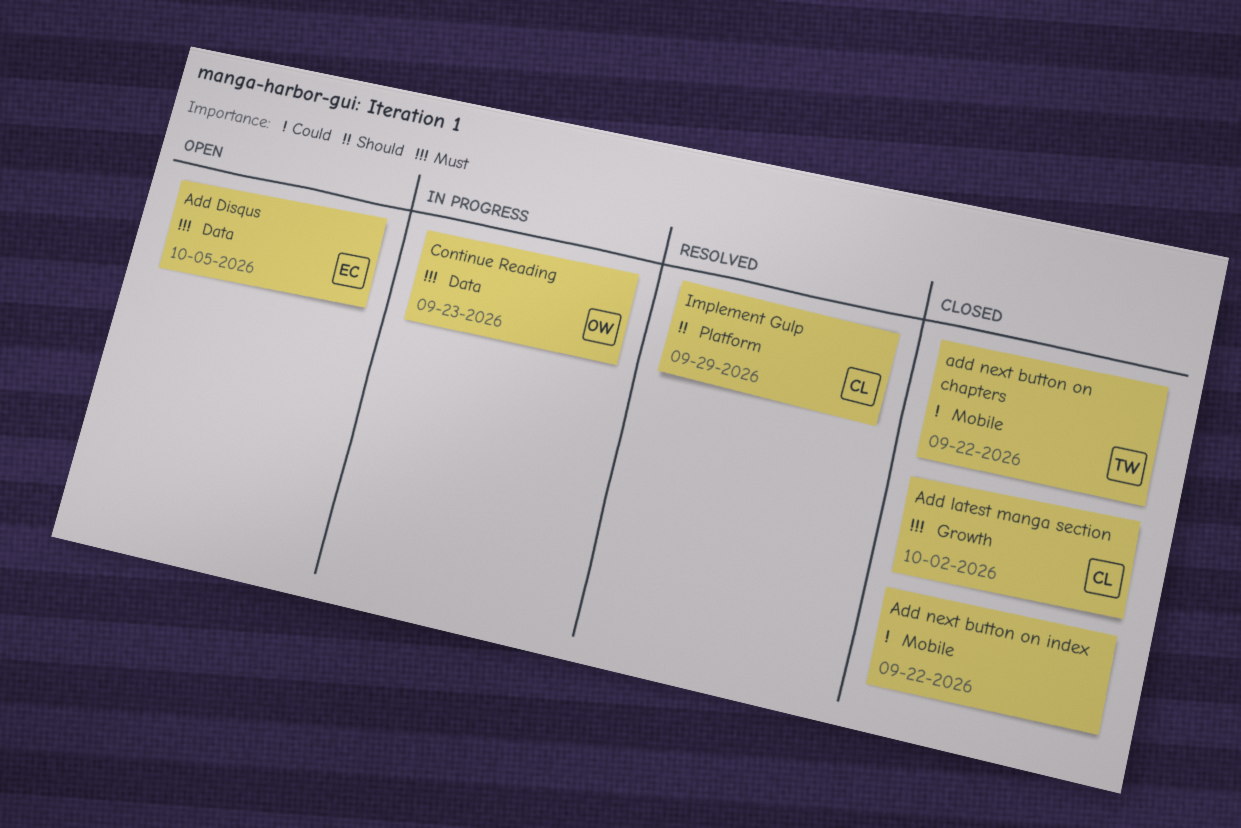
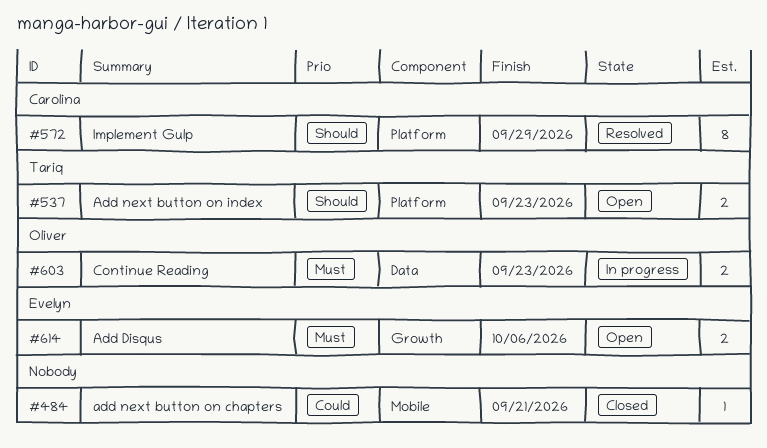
Add Disqus, label: Data -> Growth
Add Disqus, due: Oct 5 -> Oct 6
Add latest manga section: present -> none
add next button on chapters, owner: Tariq -> none
add next button on chapters, due: Sep 22 -> Sep 21
Add next button on index, status: Closed -> Open
Add next button on index, owner: none -> Tariq
Add next button on index, priority: Could -> Should
Add next button on index, label: Mobile -> Platform
Add next button on index, due: Sep 22 -> Sep 23

